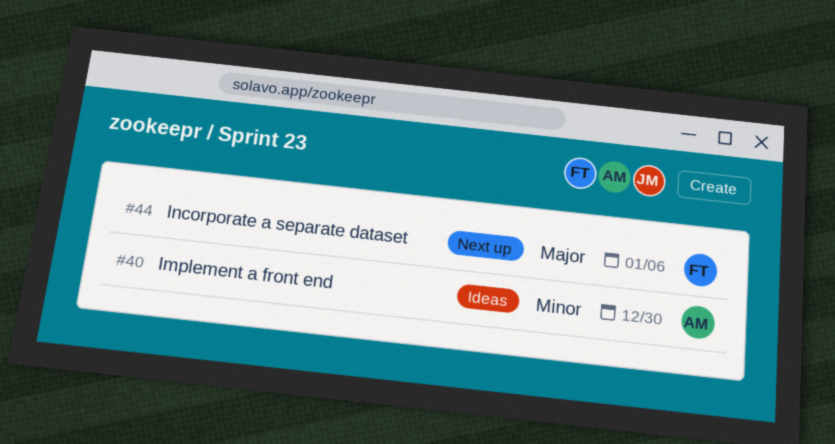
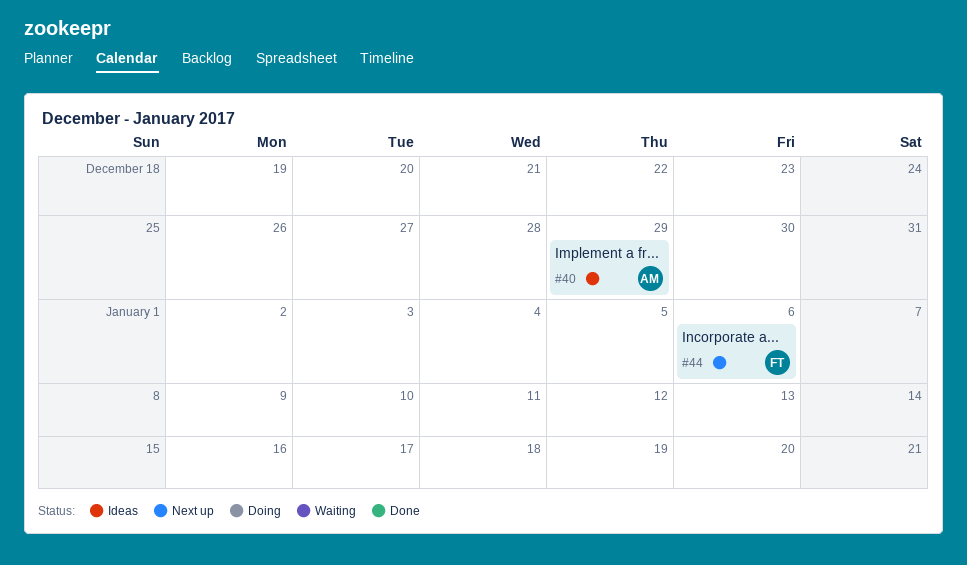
#40, due: Dec 30 -> Dec 29

